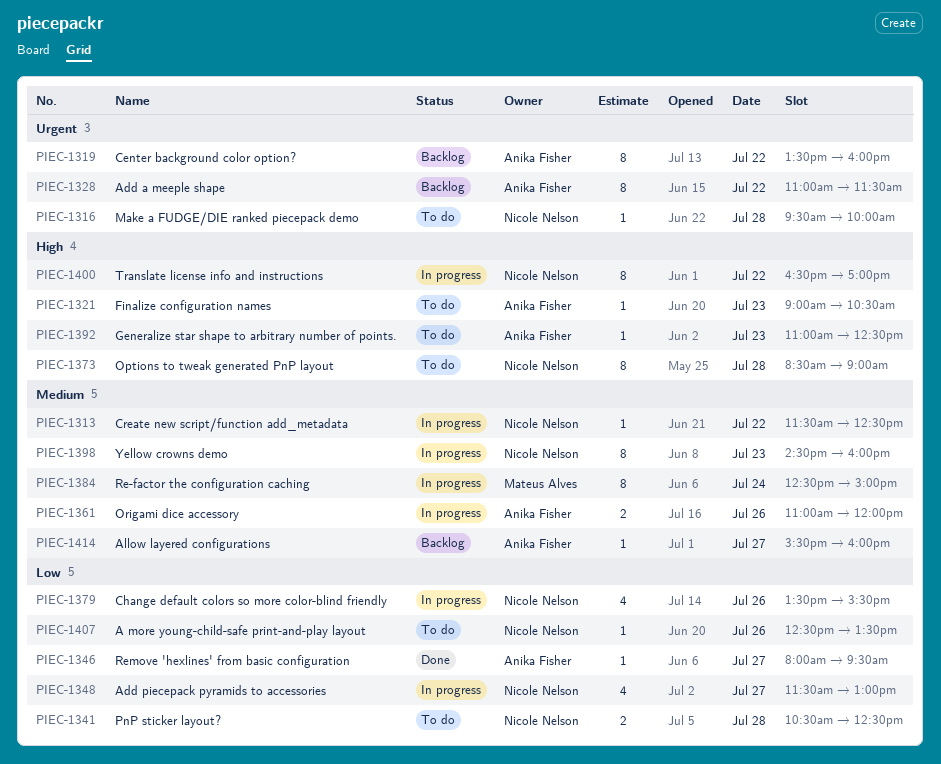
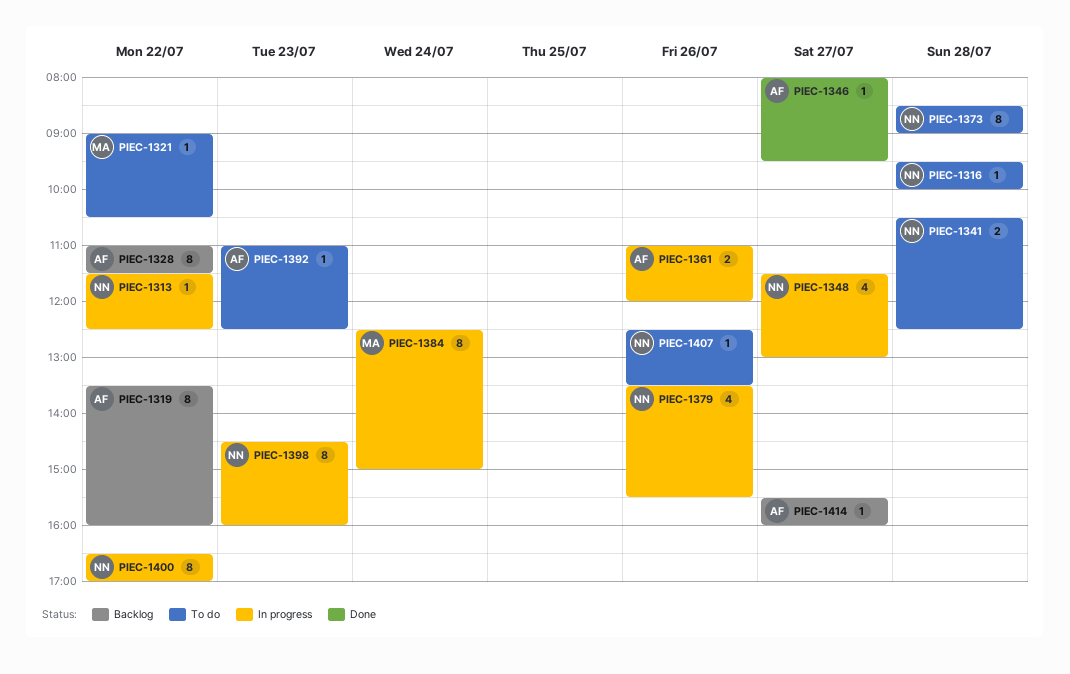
PIEC-1321, owner: Anika Fisher -> Mateus Alves
PIEC-1321, day: Jul 23 -> Jul 22

